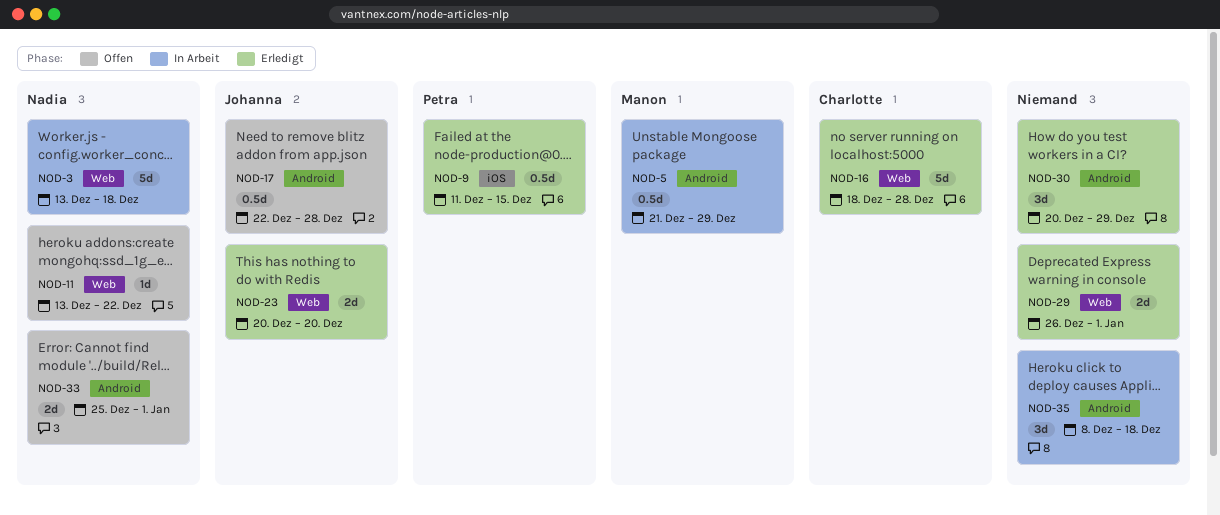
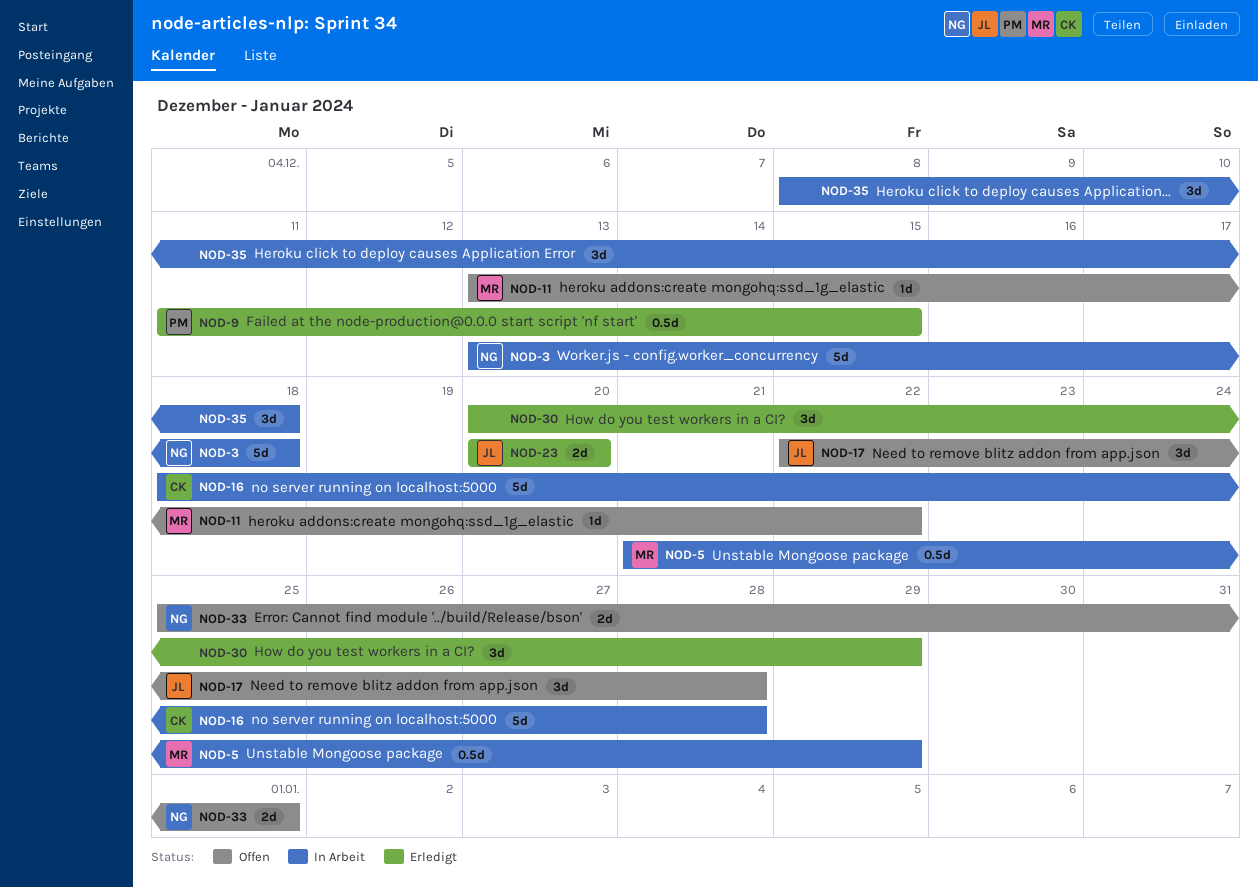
NOD-11, owner: Nadia -> Manon
NOD-16, status: Erledigt -> In Arbeit
NOD-17, estimate: 0.5d -> 3d
NOD-29: present -> none

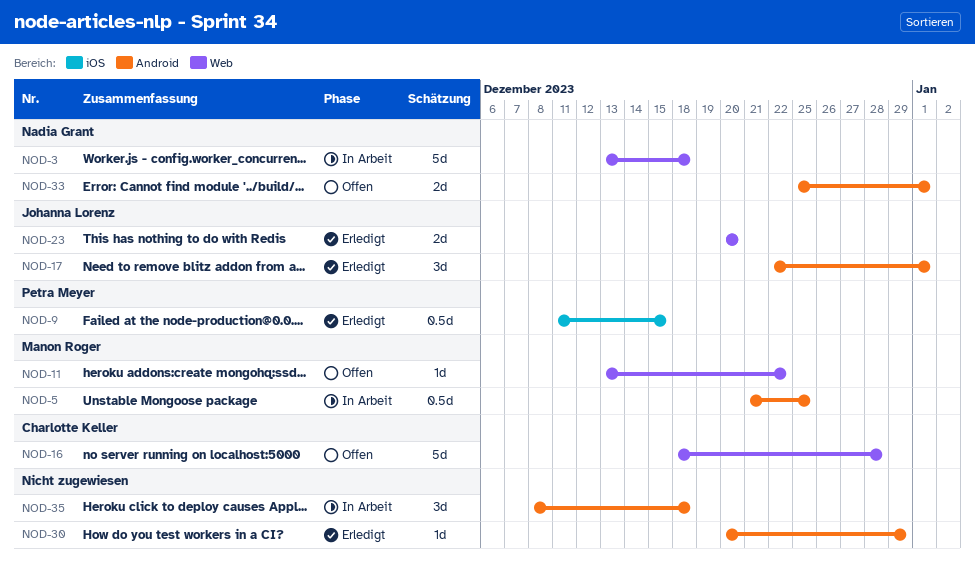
NOD-5, due: Dec 29 -> Dec 25
NOD-16, status: In Arbeit -> Offen
NOD-17, status: Offen -> Erledigt
NOD-17, due: Dec 28 -> Jan 1
NOD-30, estimate: 3d -> 1d

